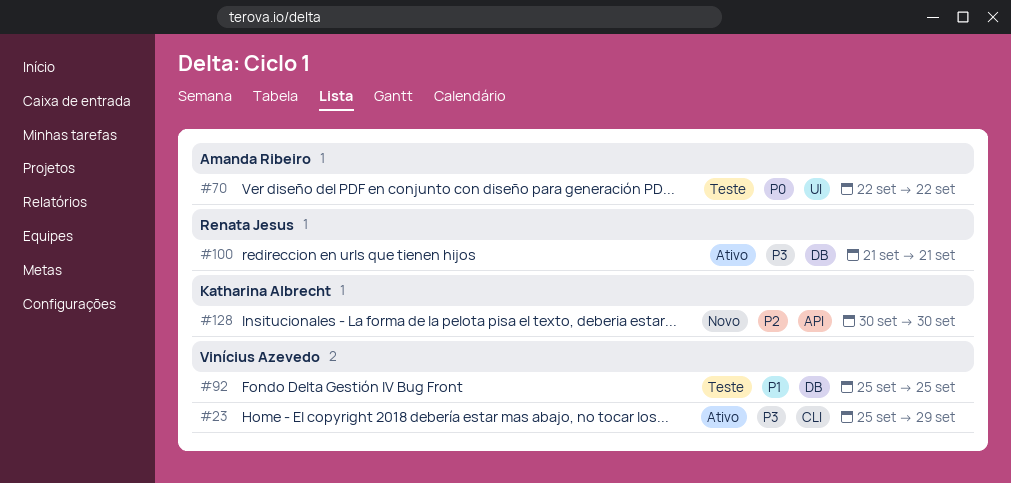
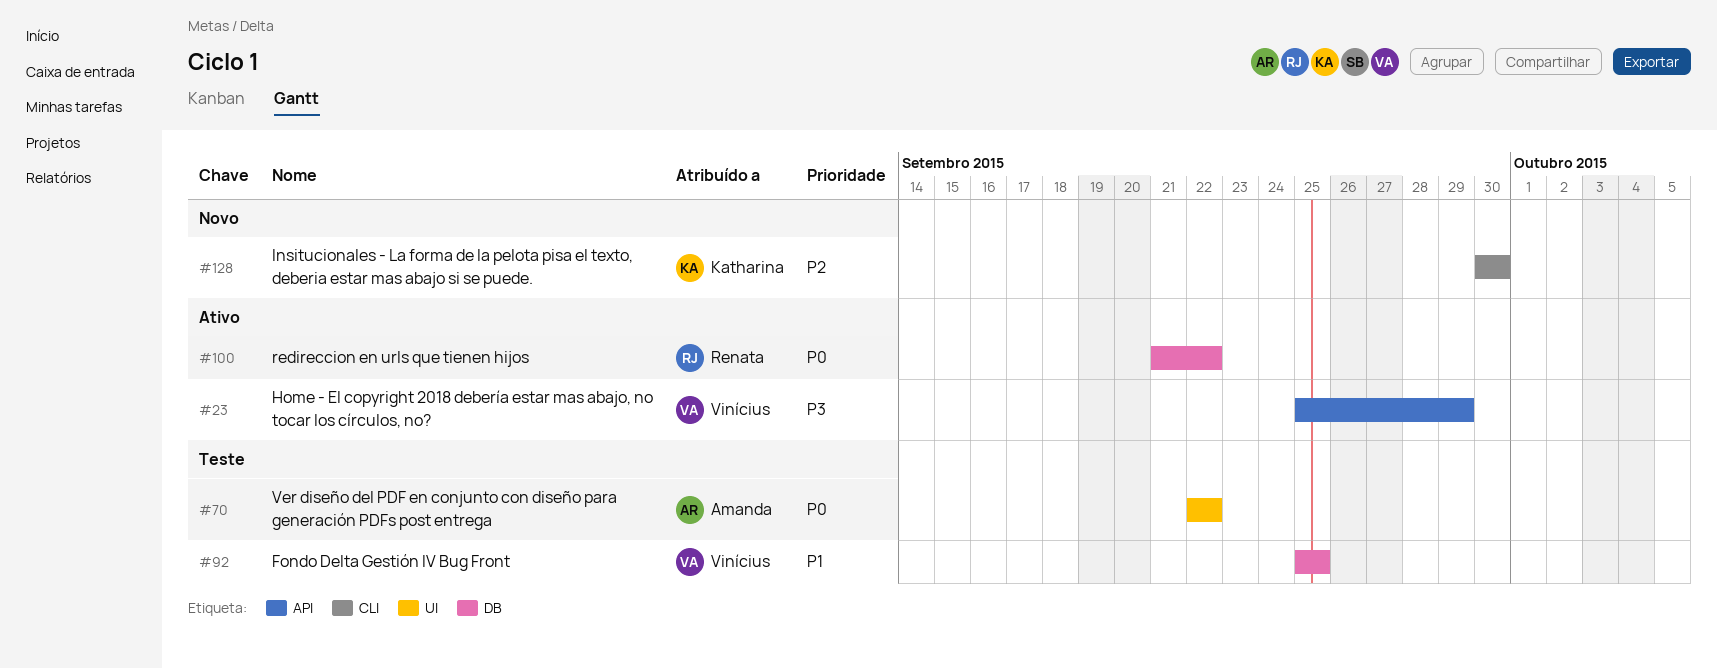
#23, label: CLI -> API
#100, priority: P3 -> P0
#100, due: Sep 21 -> Sep 22
#128, label: API -> CLI

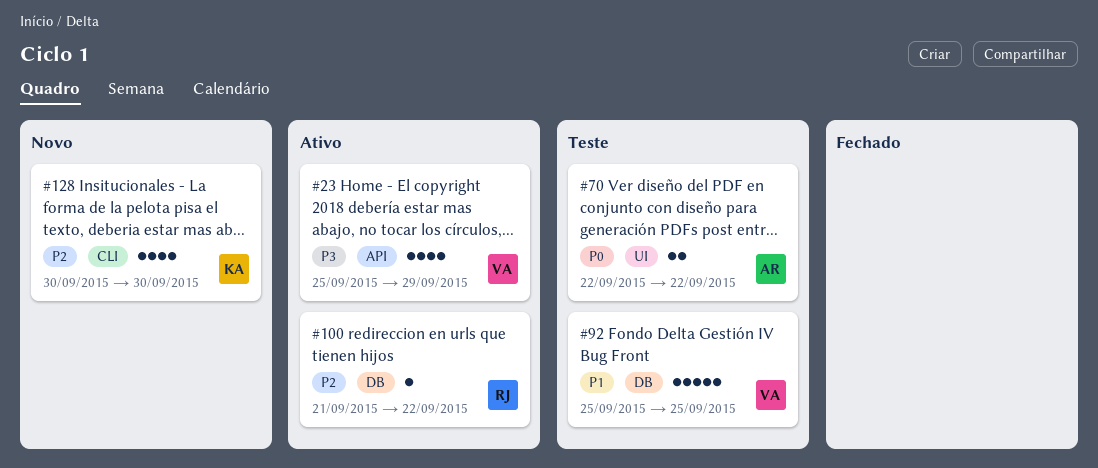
#100, priority: P0 -> P2

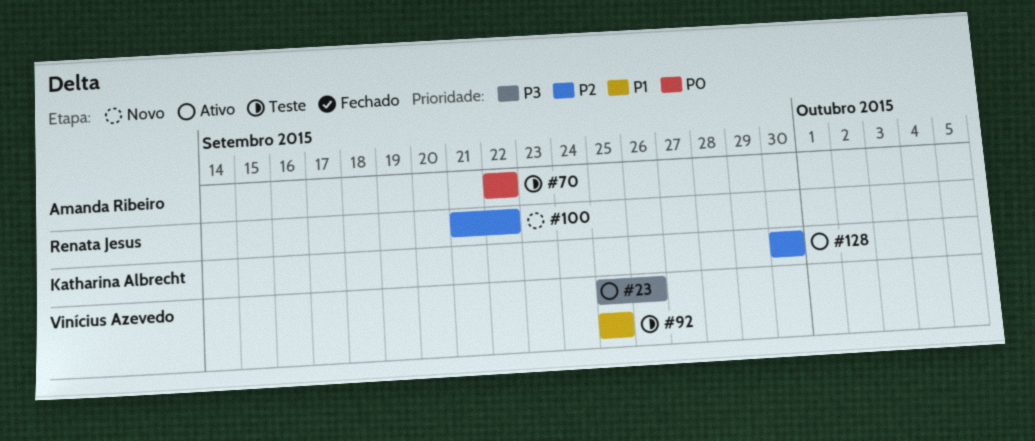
#23, due: Sep 29 -> Sep 26
#100, status: Ativo -> Novo
#128, status: Novo -> Ativo

